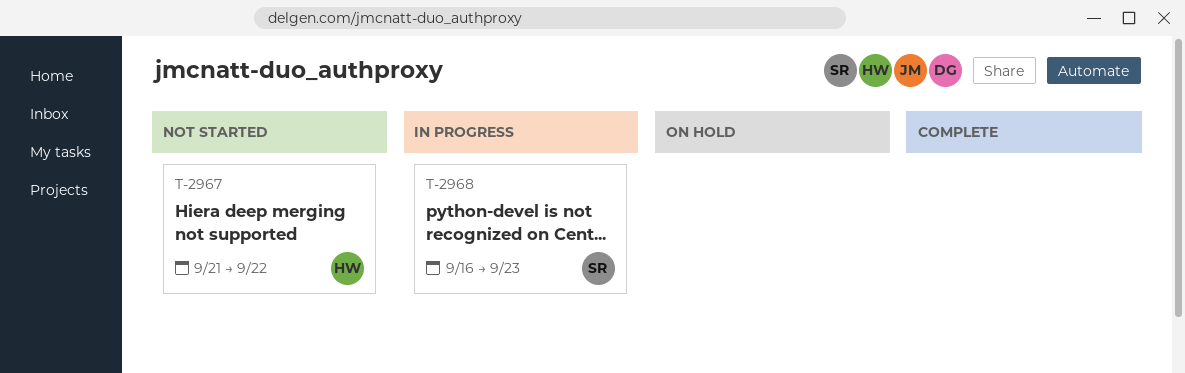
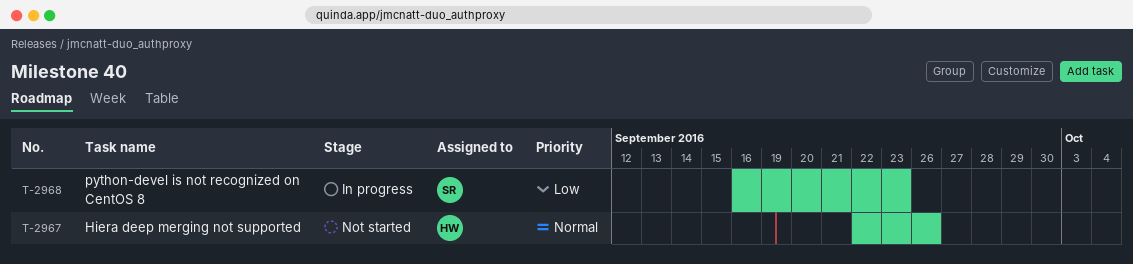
T-2967, start: Sep 21 -> Sep 22
T-2967, due: Sep 22 -> Sep 26

